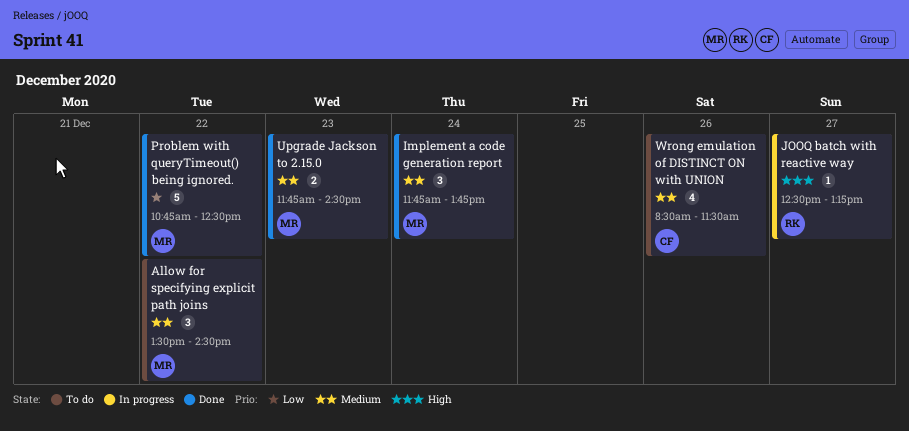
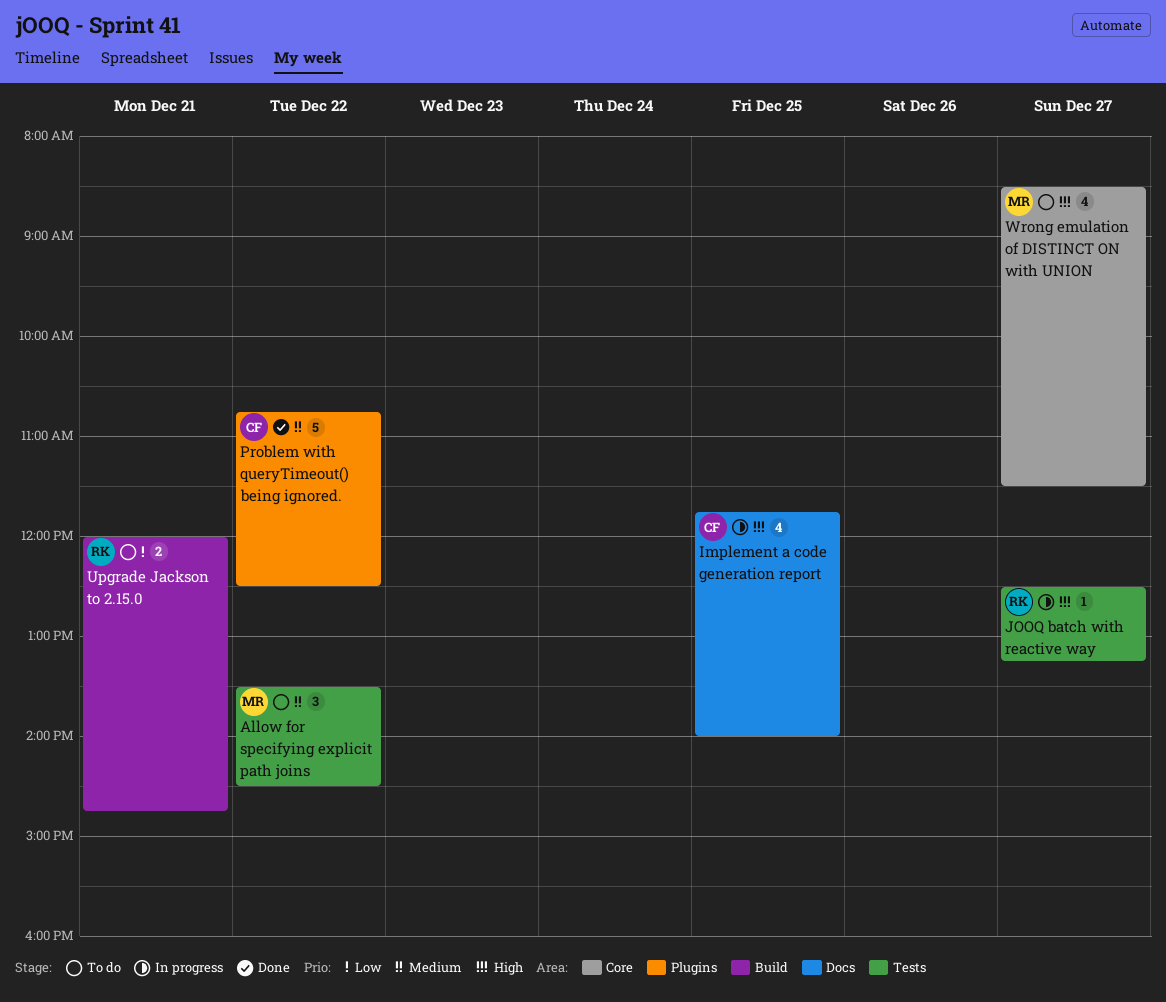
Implement a code generation report, status: Done -> In progress
Implement a code generation report, owner: MR -> CF
Implement a code generation report, priority: Medium -> High
Implement a code generation report, estimate: 3 -> 4
Implement a code generation report, day: Dec 24 -> Dec 25
Implement a code generation report, ends: 13:45 -> 14:00
Problem with queryTimeout() being ignored., owner: MR -> CF
Problem with queryTimeout() being ignored., priority: Low -> Medium
Upgrade Jackson to 2.15.0, status: Done -> To do
Upgrade Jackson to 2.15.0, owner: MR -> RK
Upgrade Jackson to 2.15.0, priority: Medium -> Low
Upgrade Jackson to 2.15.0, day: Dec 23 -> Dec 21
Upgrade Jackson to 2.15.0, begins: 11:45 -> 12:00
Upgrade Jackson to 2.15.0, ends: 14:30 -> 14:45
Wrong emulation of DISTINCT ON with UNION, owner: CF -> MR
Wrong emulation of DISTINCT ON with UNION, priority: Medium -> High
Wrong emulation of DISTINCT ON with UNION, day: Dec 26 -> Dec 27

